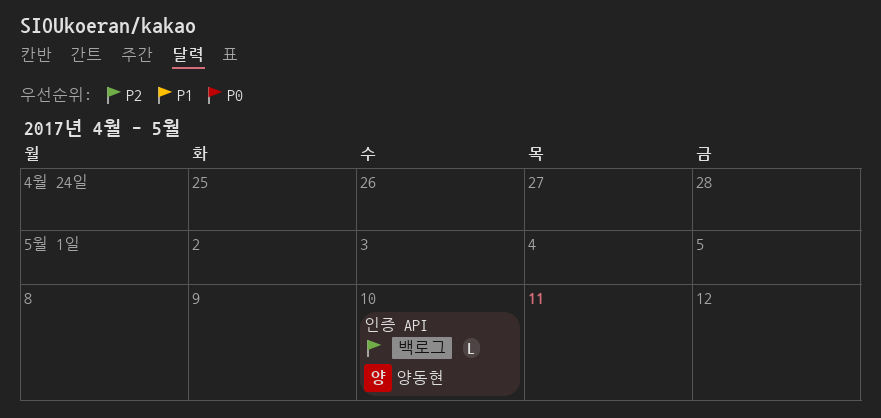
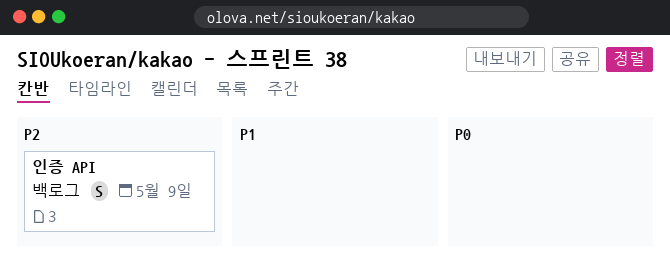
인증 API, estimate: L -> S
인증 API, due: May 10 -> May 9

